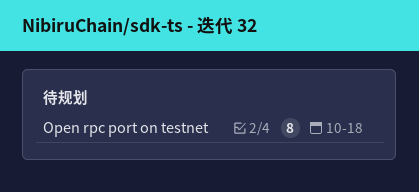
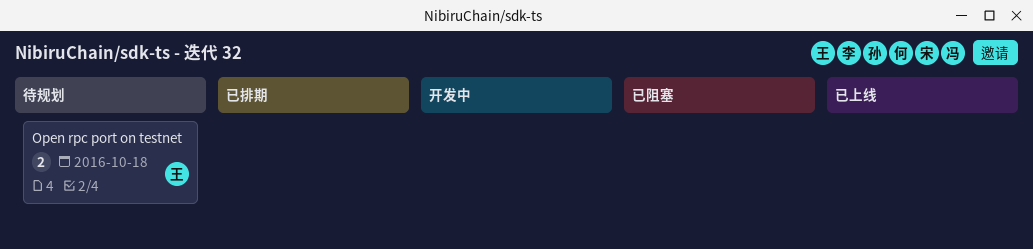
Open rpc port on testnet, estimate: 8 -> 2

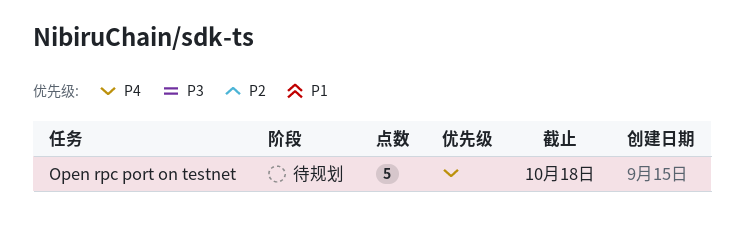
Open rpc port on testnet, estimate: 2 -> 5

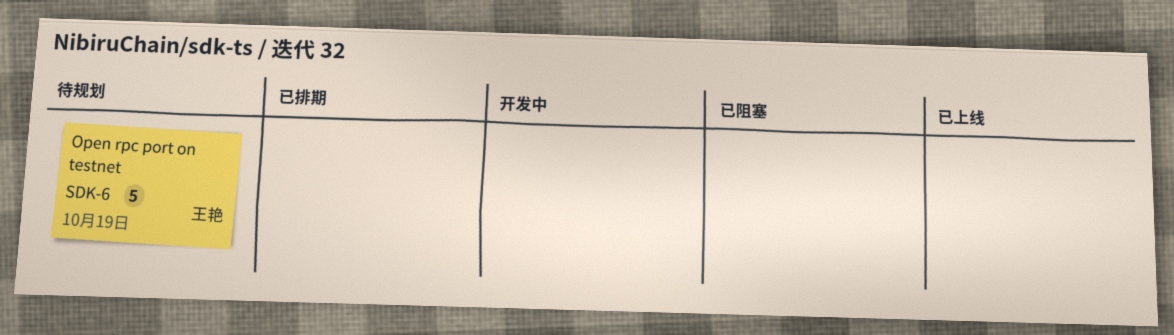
Open rpc port on testnet, due: Oct 18 -> Oct 19

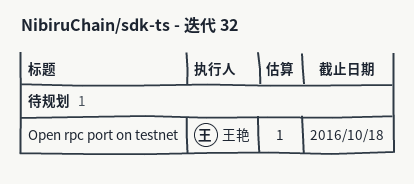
Open rpc port on testnet, estimate: 5 -> 1
Open rpc port on testnet, due: Oct 19 -> Oct 18

